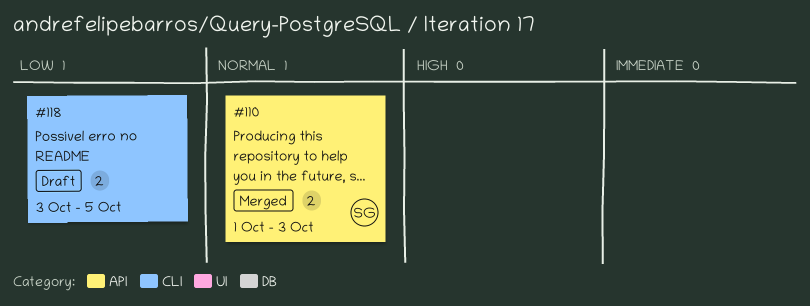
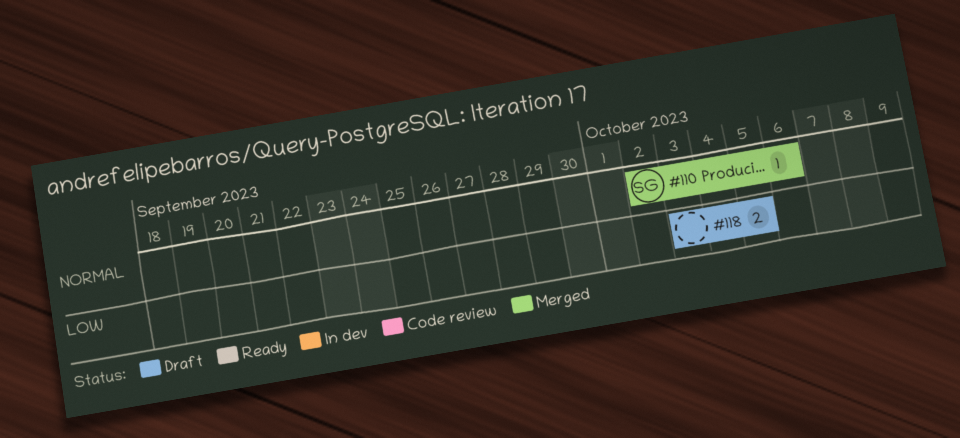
#110, estimate: 2 -> 1
#110, start: Oct 1 -> Oct 2
#110, due: Oct 3 -> Oct 6

